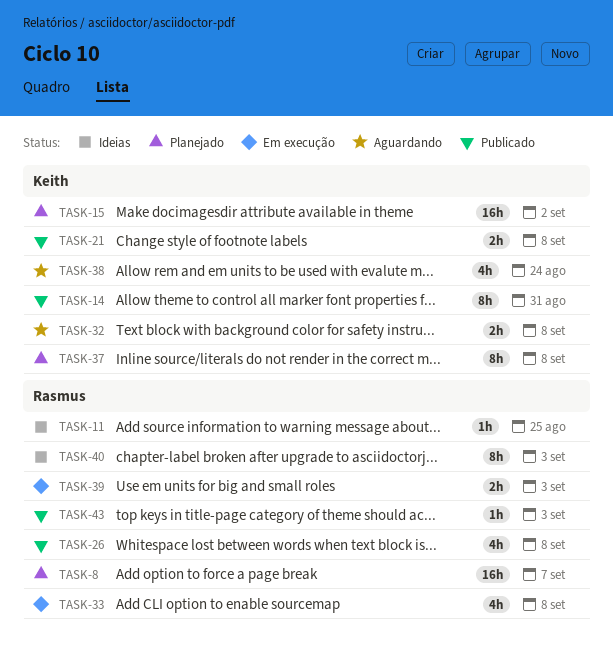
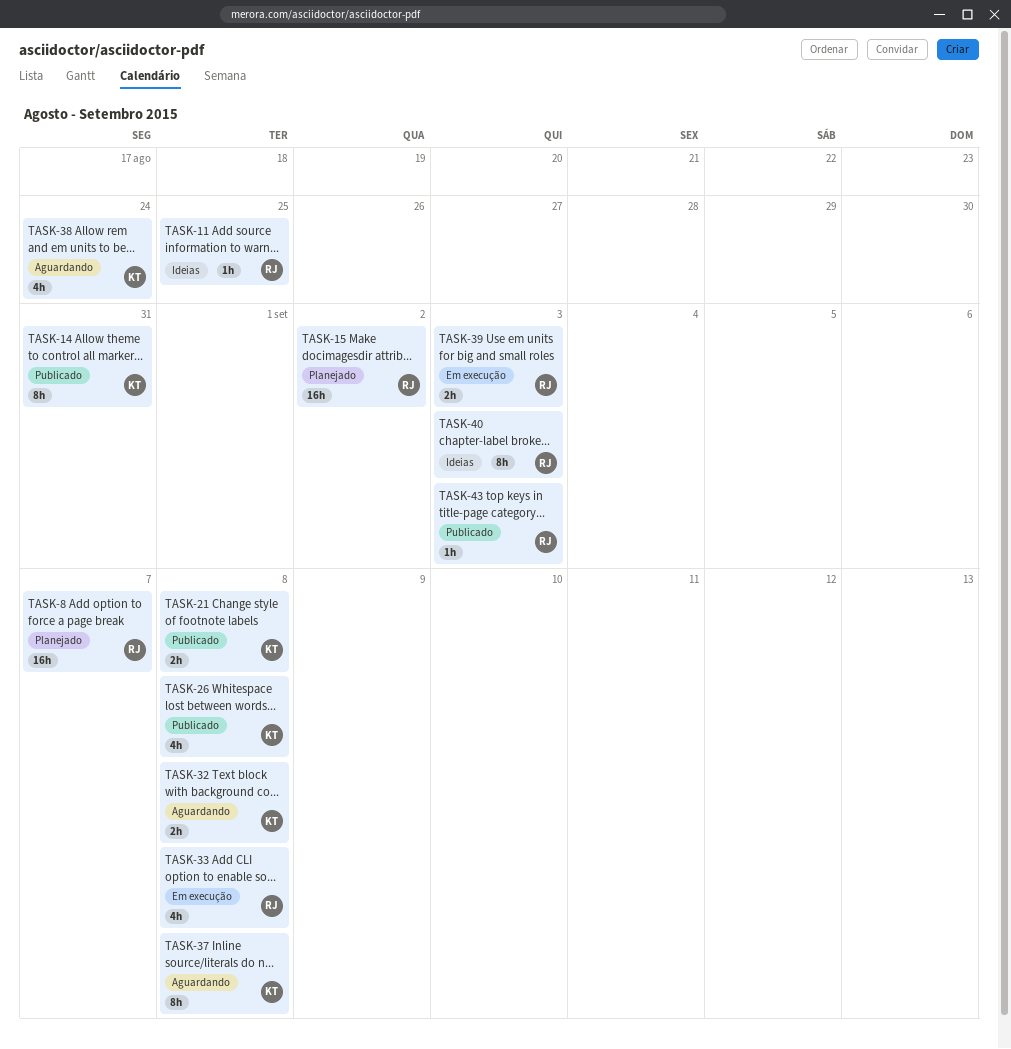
TASK-15, owner: Keith -> Rasmus
TASK-26, owner: Rasmus -> Keith
TASK-37, status: Planejado -> Aguardando

